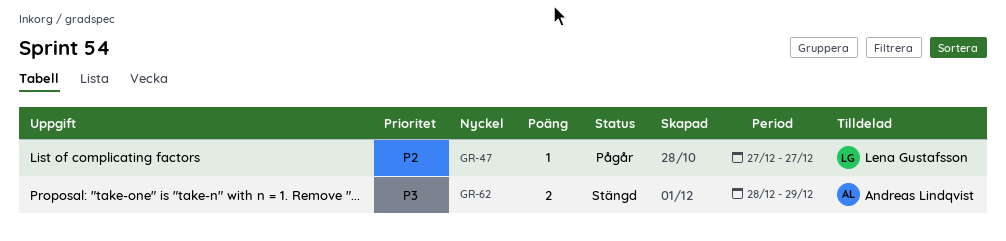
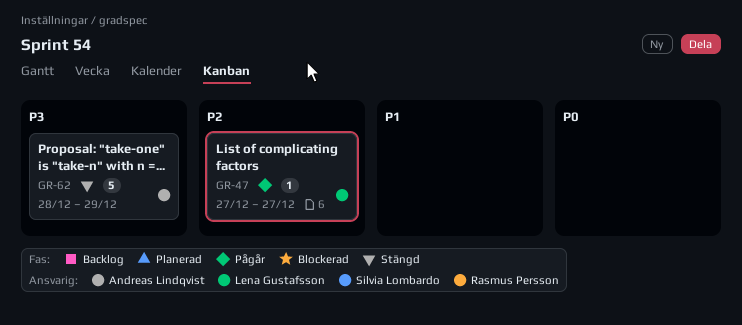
GR-62, estimate: 2 -> 5

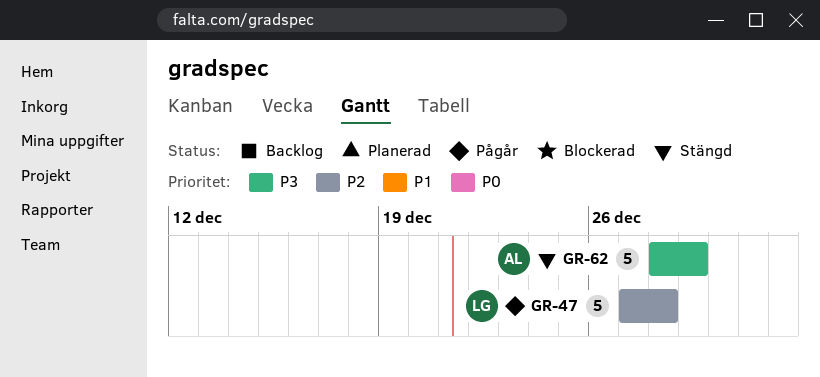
GR-47, estimate: 1 -> 5
GR-47, due: Dec 27 -> Dec 28

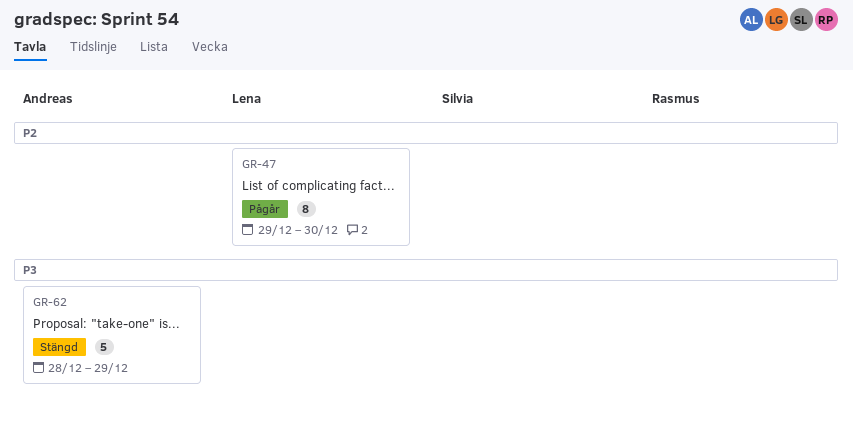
GR-47, estimate: 5 -> 8
GR-47, start: Dec 27 -> Dec 29
GR-47, due: Dec 28 -> Dec 30

